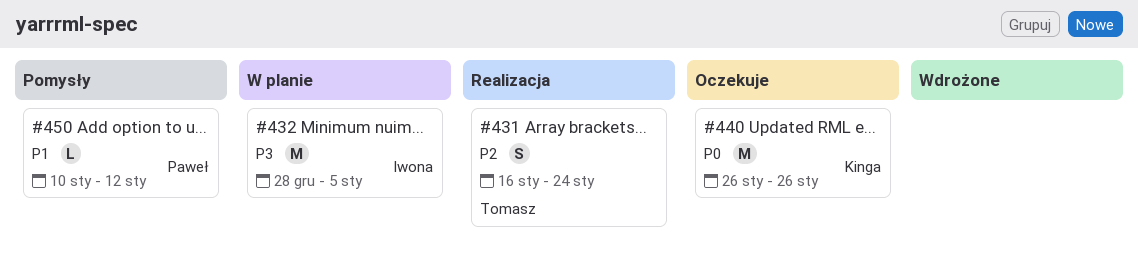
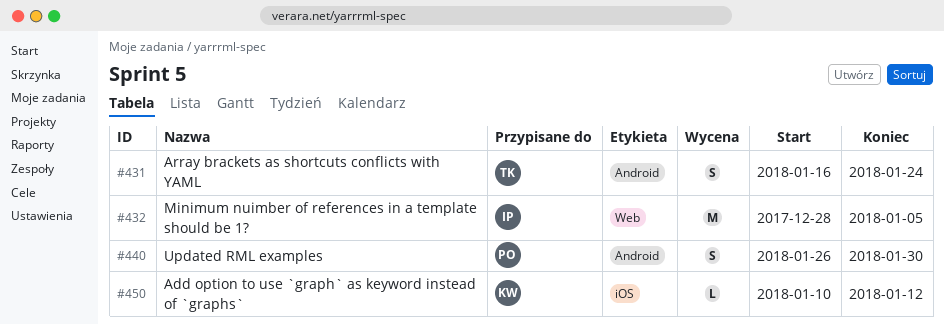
#440, owner: Kinga -> Paweł
#440, estimate: M -> S
#440, due: Jan 26 -> Jan 30
#450, owner: Paweł -> Kinga

